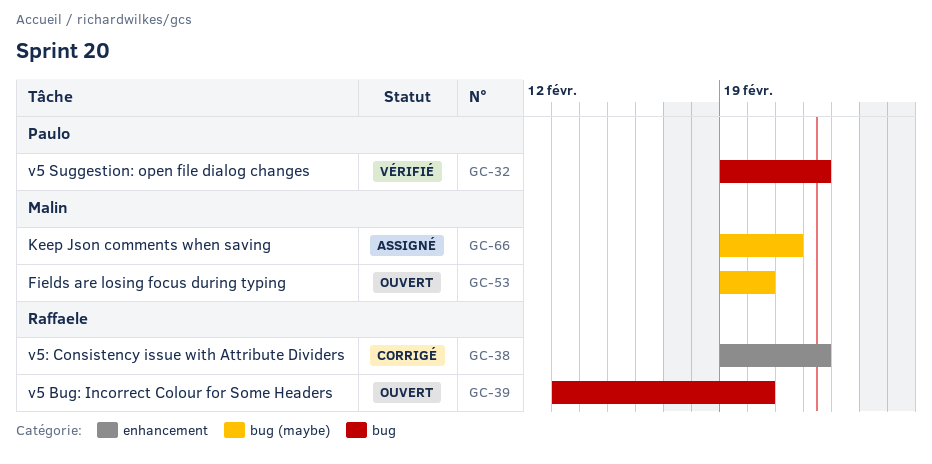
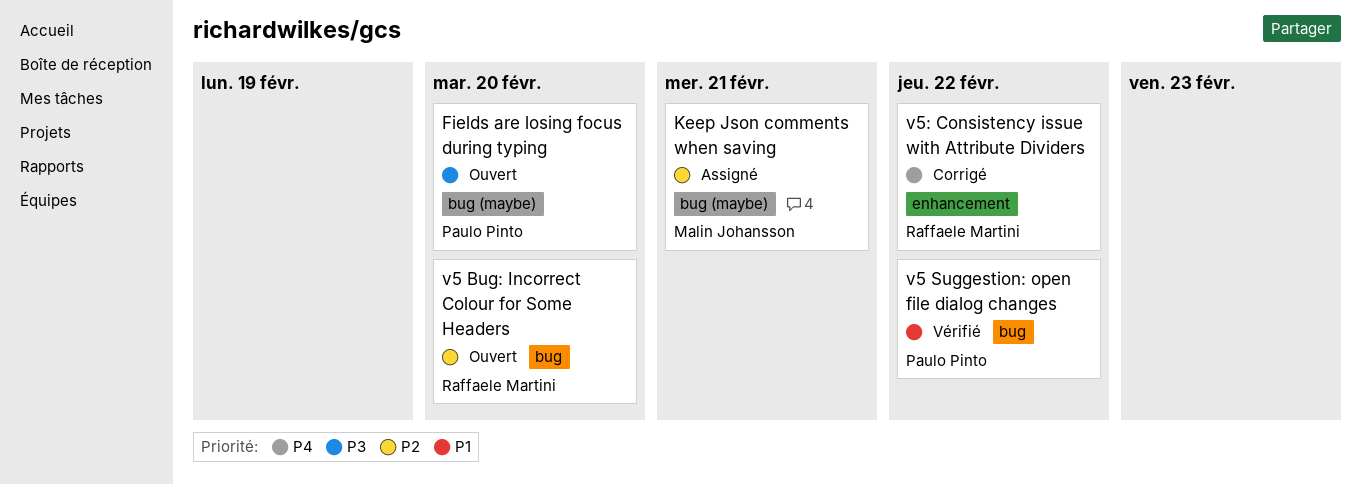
Fields are losing focus during typing, owner: Malin Johansson -> Paulo Pinto

